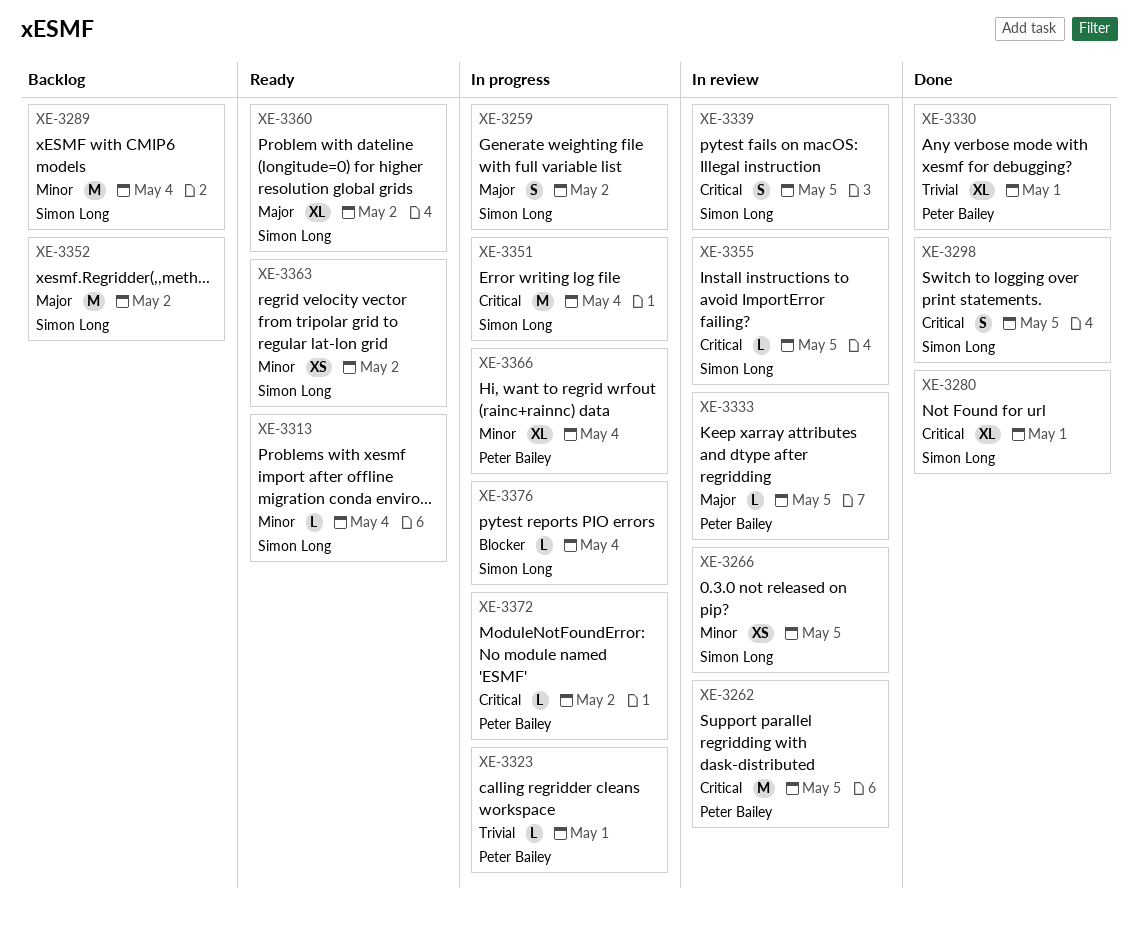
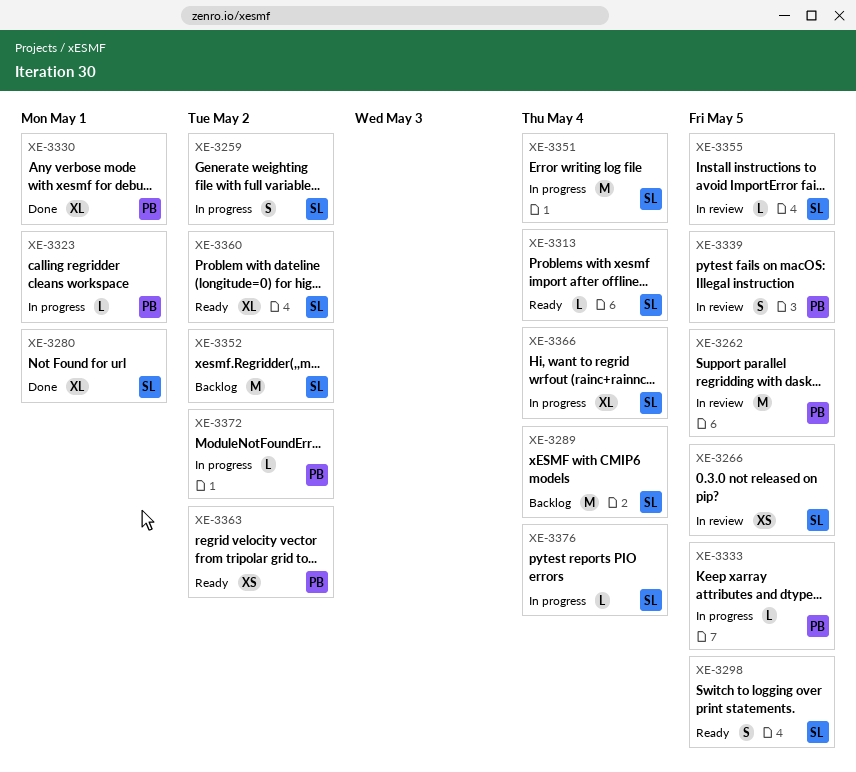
XE-3298, status: Done -> Ready
XE-3333, status: In review -> In progress
XE-3339, owner: Simon Long -> Peter Bailey
XE-3363, owner: Simon Long -> Peter Bailey
XE-3366, owner: Peter Bailey -> Simon Long

